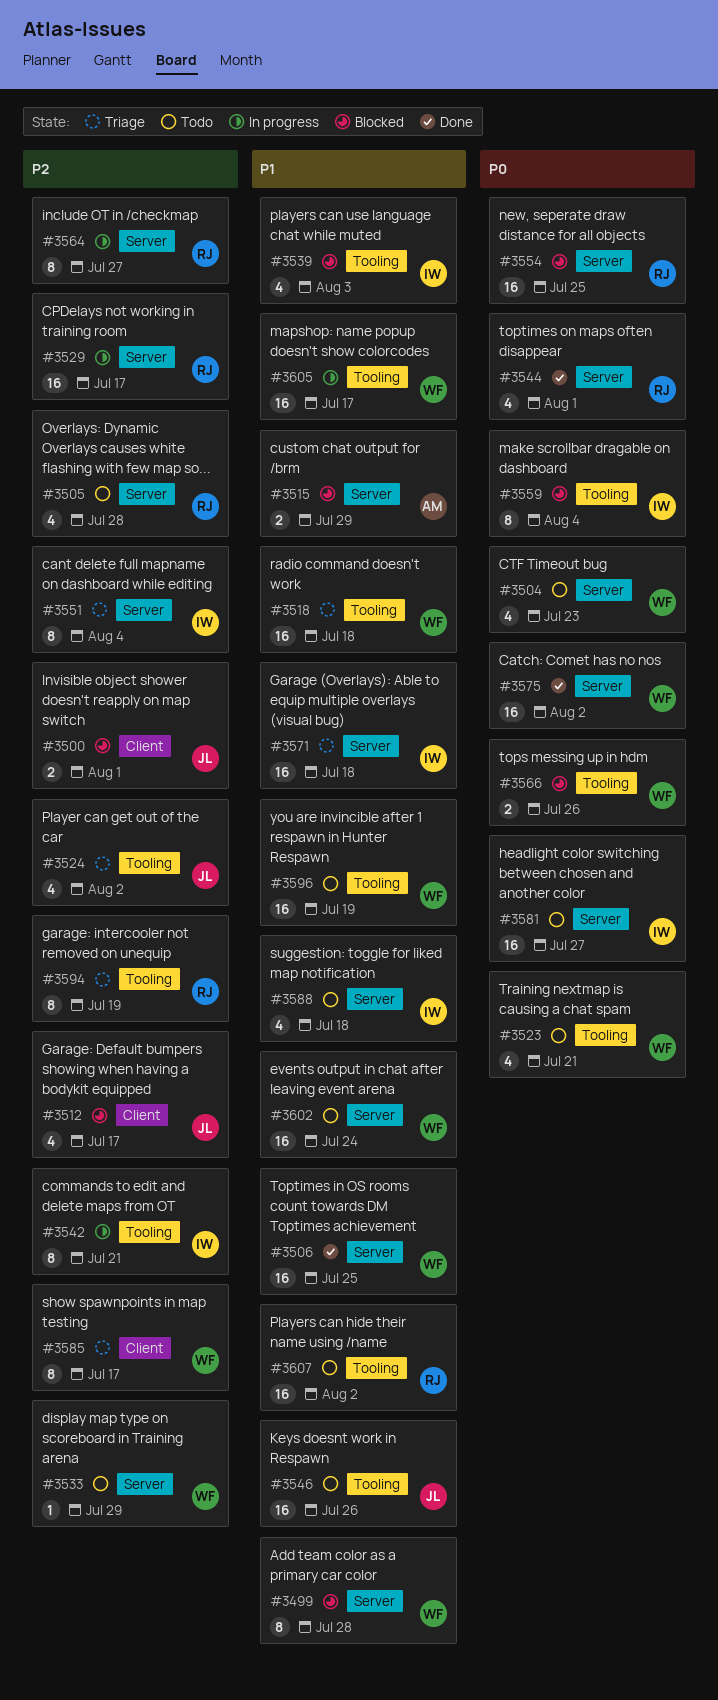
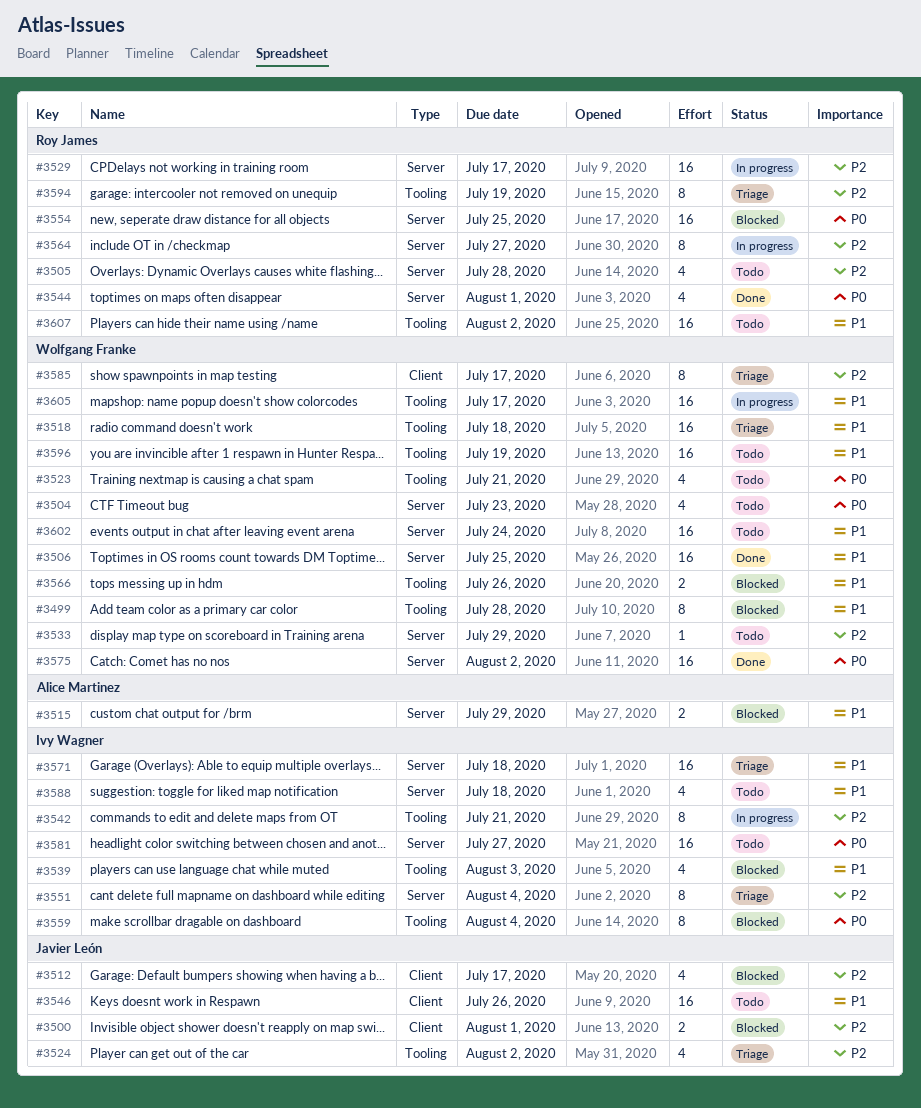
#3499, label: Server -> Tooling
#3546, label: Tooling -> Client
#3566, priority: P0 -> P1

